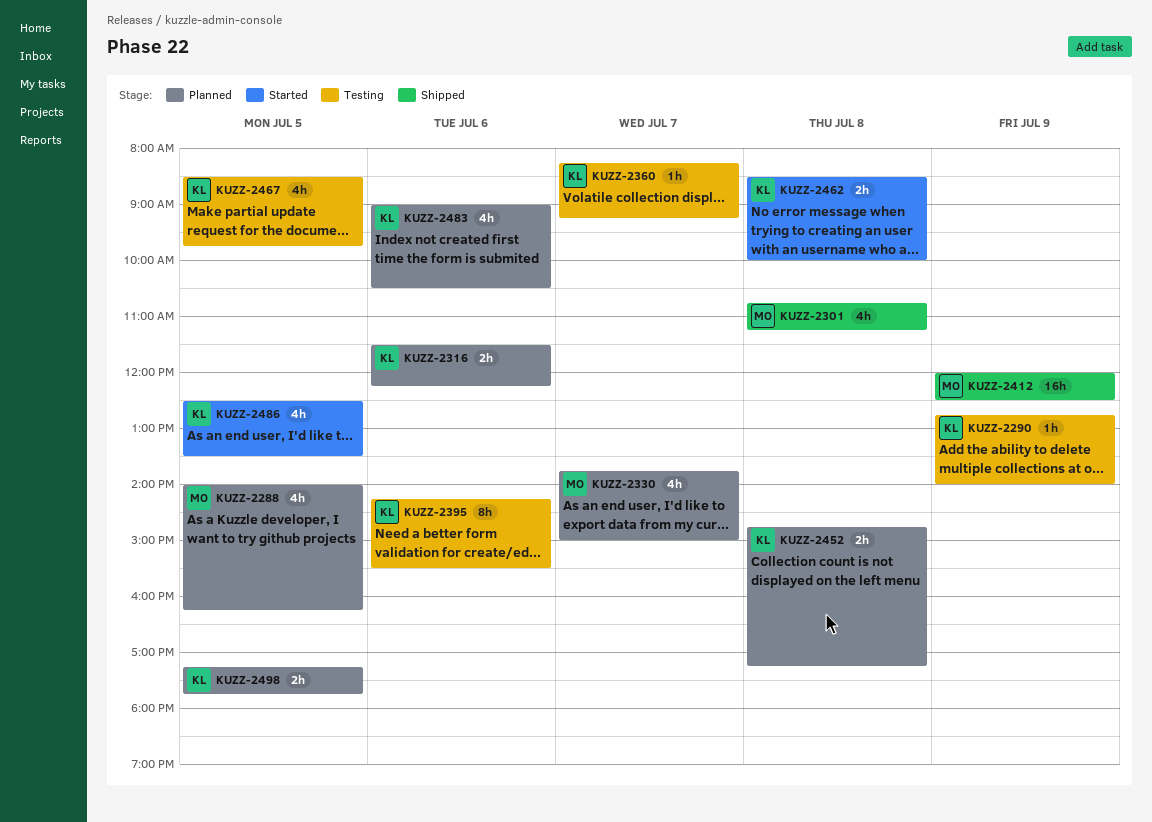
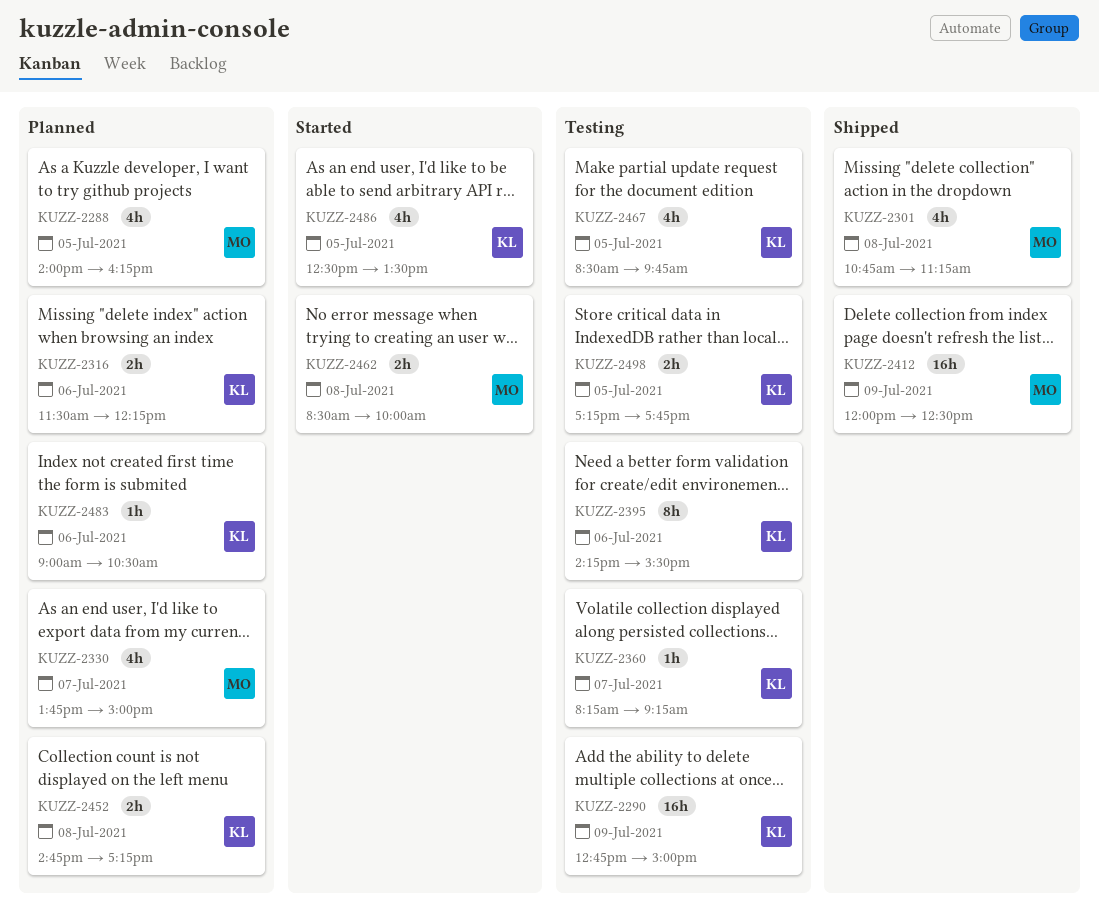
KUZZ-2290, estimate: 1h -> 16h
KUZZ-2290, ends: 14:00 -> 15:00
KUZZ-2462, owner: KL -> MO
KUZZ-2483, estimate: 4h -> 1h
KUZZ-2498, status: Planned -> Testing

